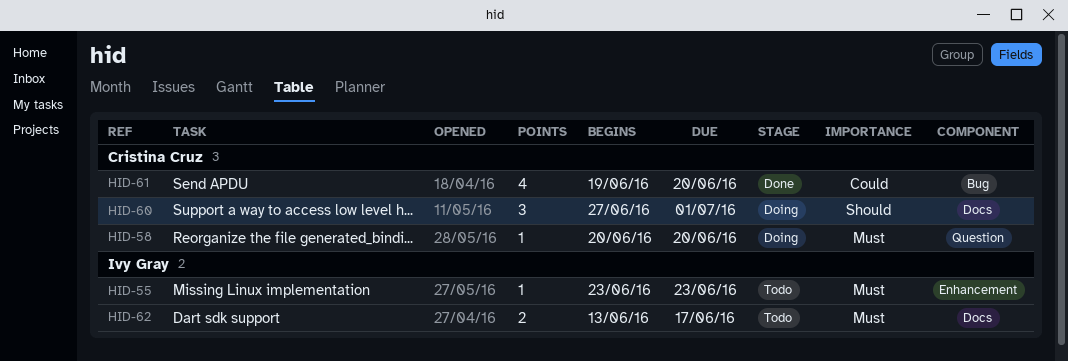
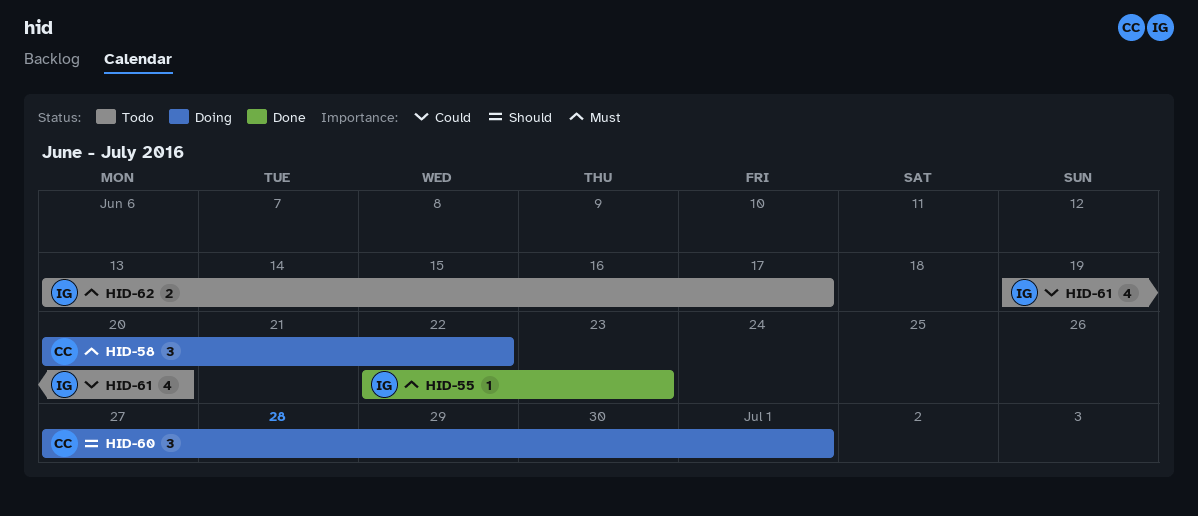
HID-55, status: Todo -> Done
HID-55, start: Jun 23 -> Jun 22
HID-58, estimate: 1 -> 3
HID-58, due: Jun 20 -> Jun 22
HID-61, status: Done -> Todo
HID-61, owner: Cristina Cruz -> Ivy Gray

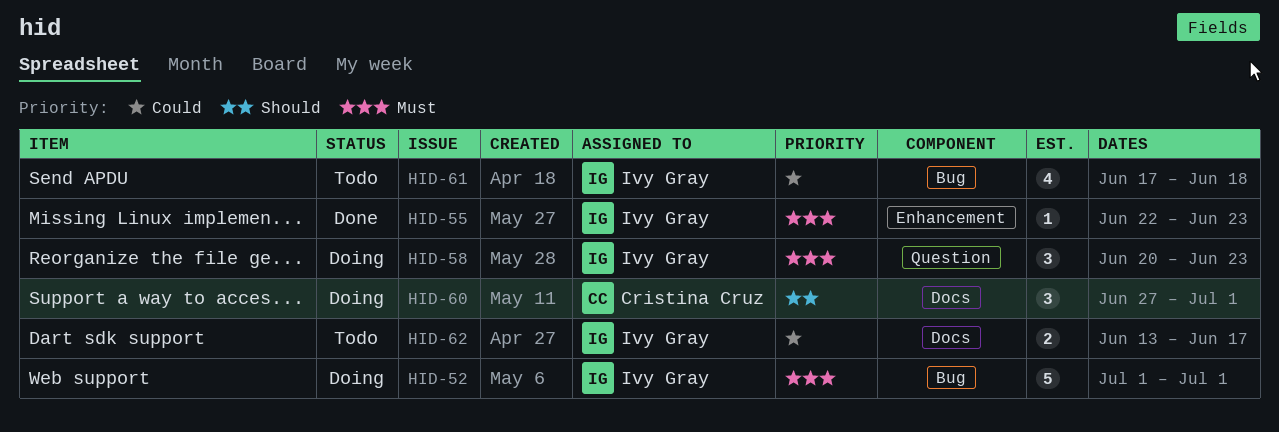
HID-52: none -> present
HID-58, owner: Cristina Cruz -> Ivy Gray
HID-58, due: Jun 22 -> Jun 23
HID-61, start: Jun 19 -> Jun 17
HID-61, due: Jun 20 -> Jun 18
HID-62, priority: Must -> Could

